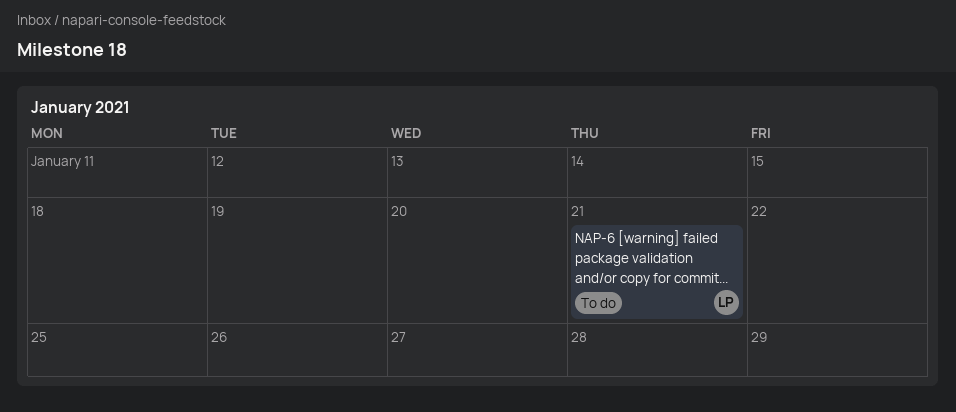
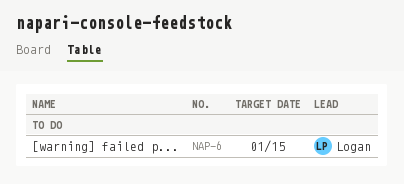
NAP-6, due: Jan 21 -> Jan 15

